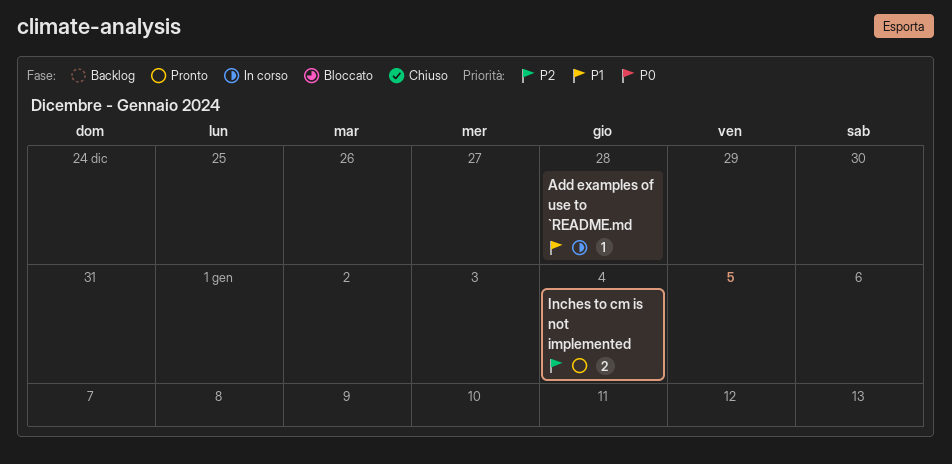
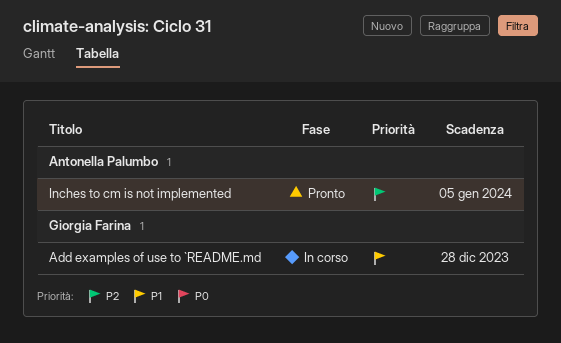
Inches to cm is not implemented, due: Jan 4 -> Jan 5

